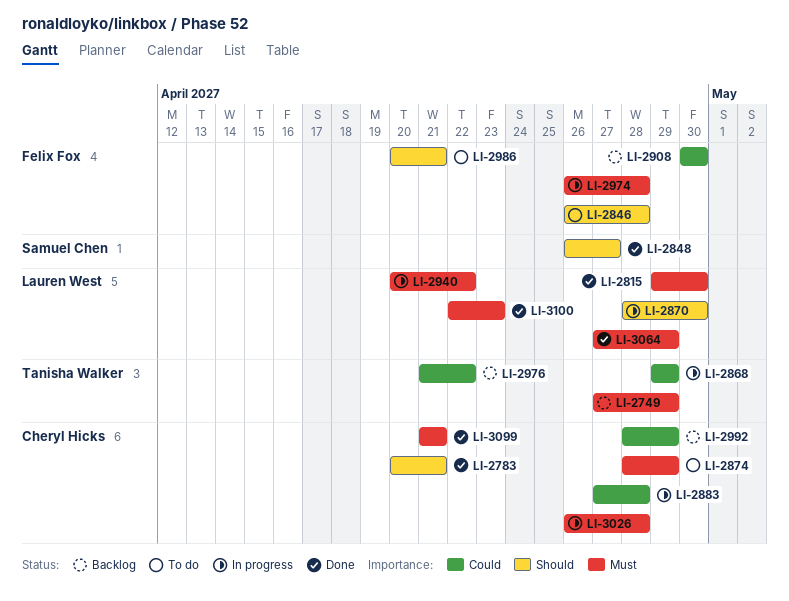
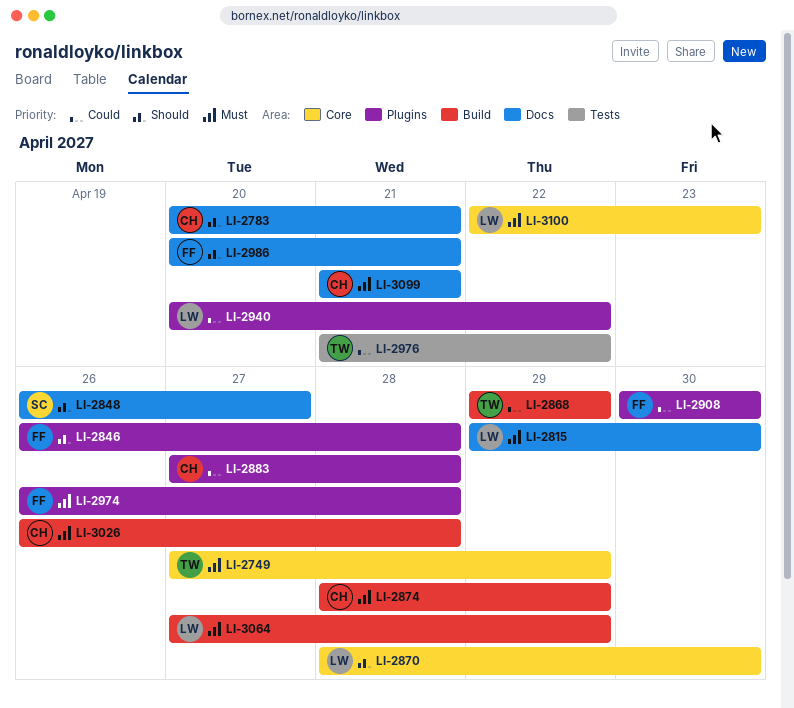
LI-2940, priority: Must -> Could
LI-2992: present -> none

